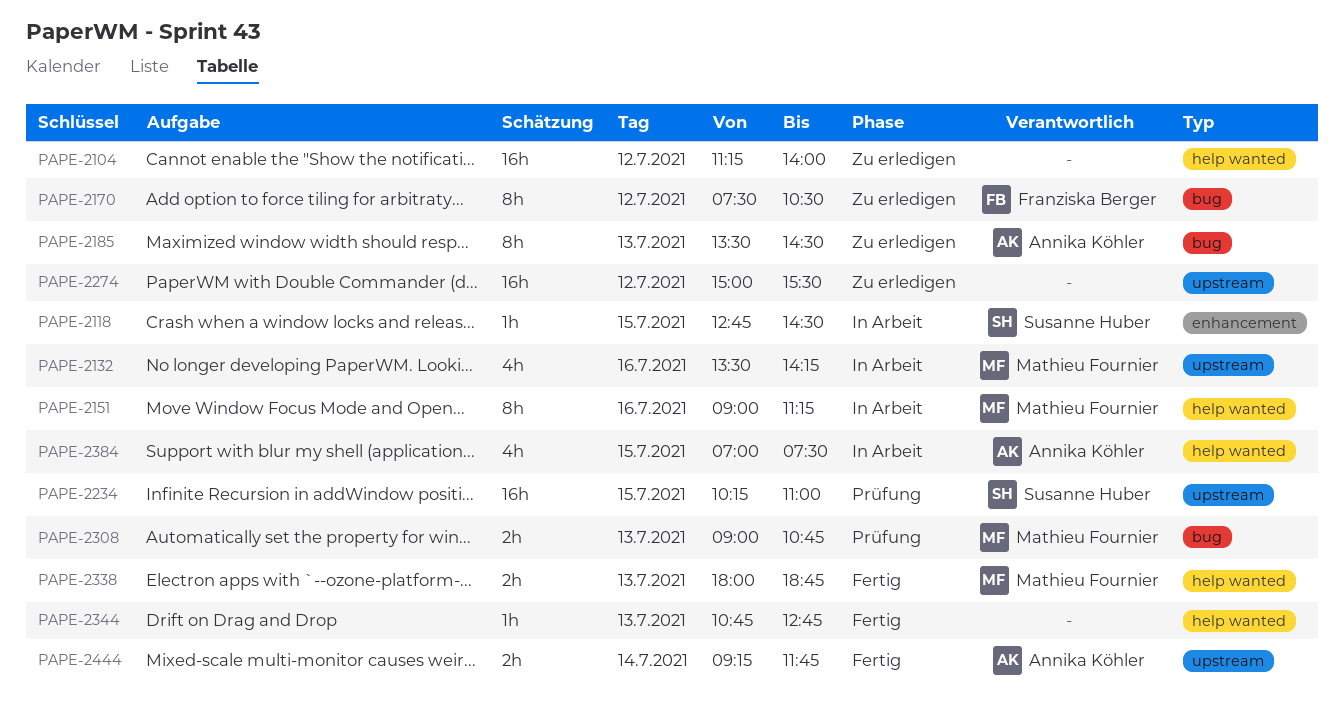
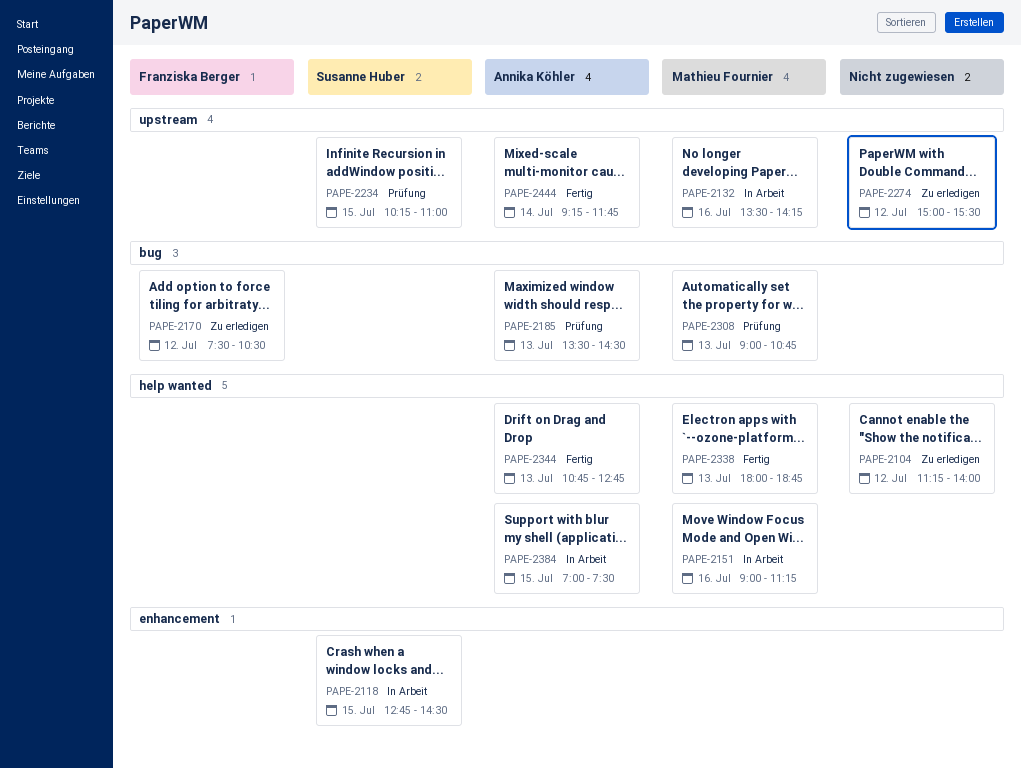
PAPE-2185, status: Zu erledigen -> Prüfung
PAPE-2344, owner: none -> Annika Köhler

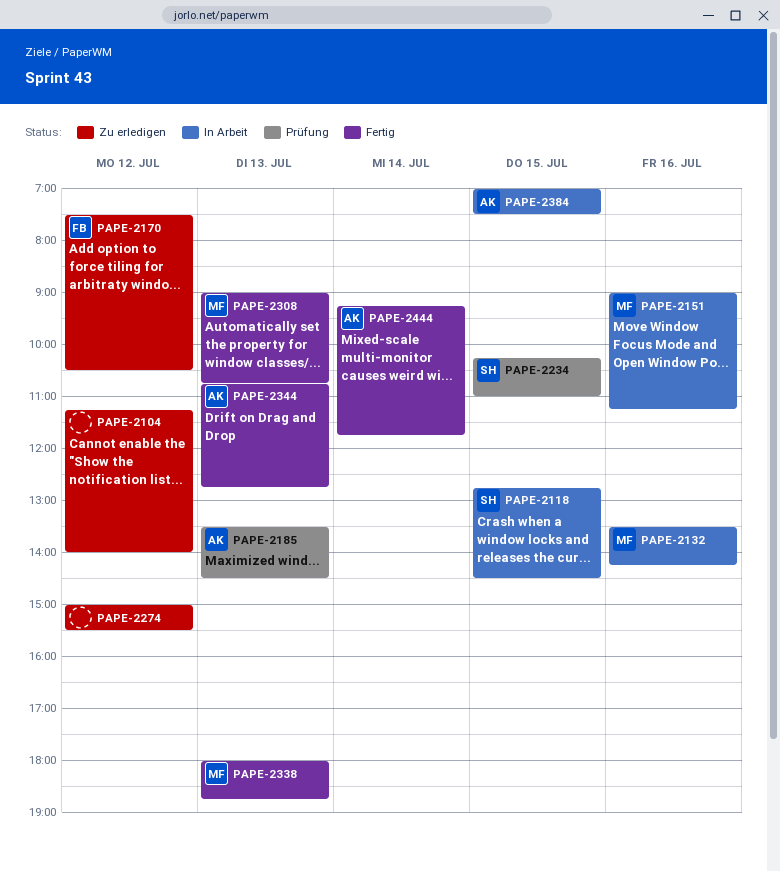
PAPE-2308, status: Prüfung -> Fertig

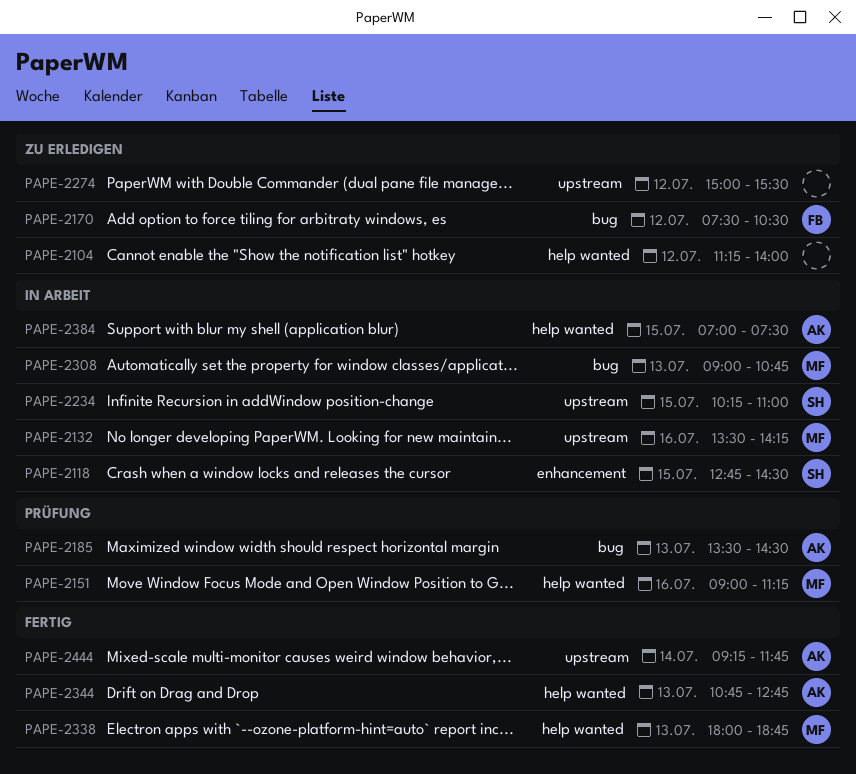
PAPE-2151, status: In Arbeit -> Prüfung
PAPE-2234, status: Prüfung -> In Arbeit
PAPE-2308, status: Fertig -> In Arbeit

